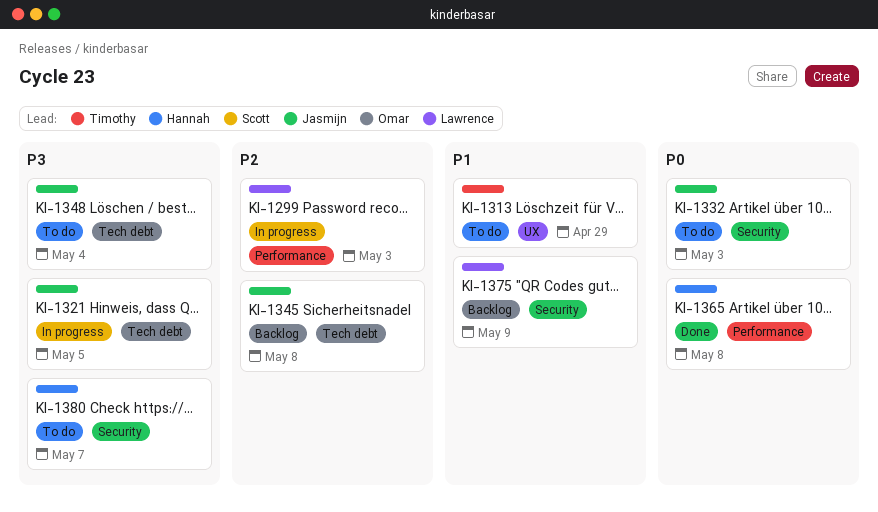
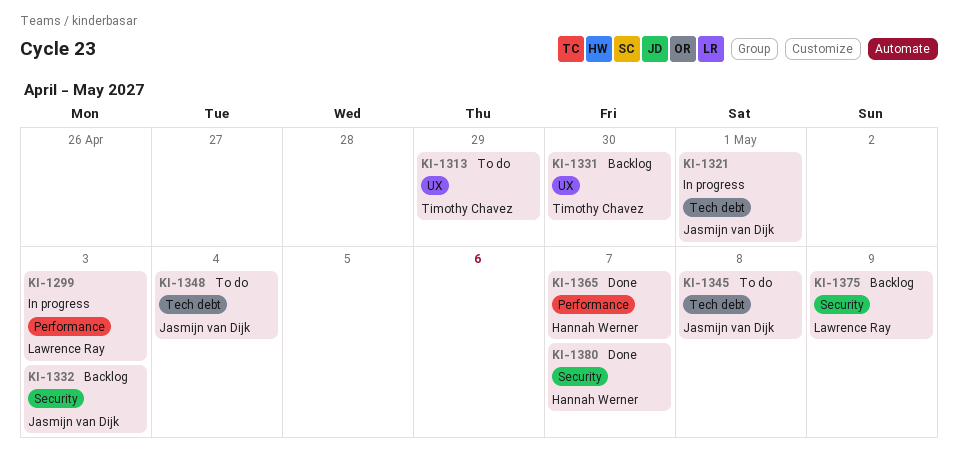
KI-1321, due: May 5 -> May 1
KI-1331: none -> present
KI-1332, status: To do -> Backlog
KI-1345, status: Backlog -> To do
KI-1365, due: May 8 -> May 7
KI-1380, status: To do -> Done

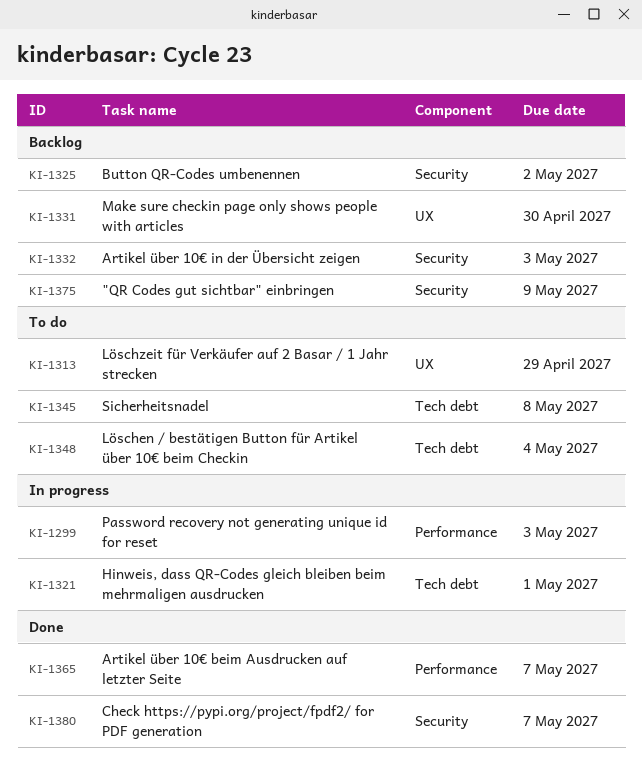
KI-1325: none -> present

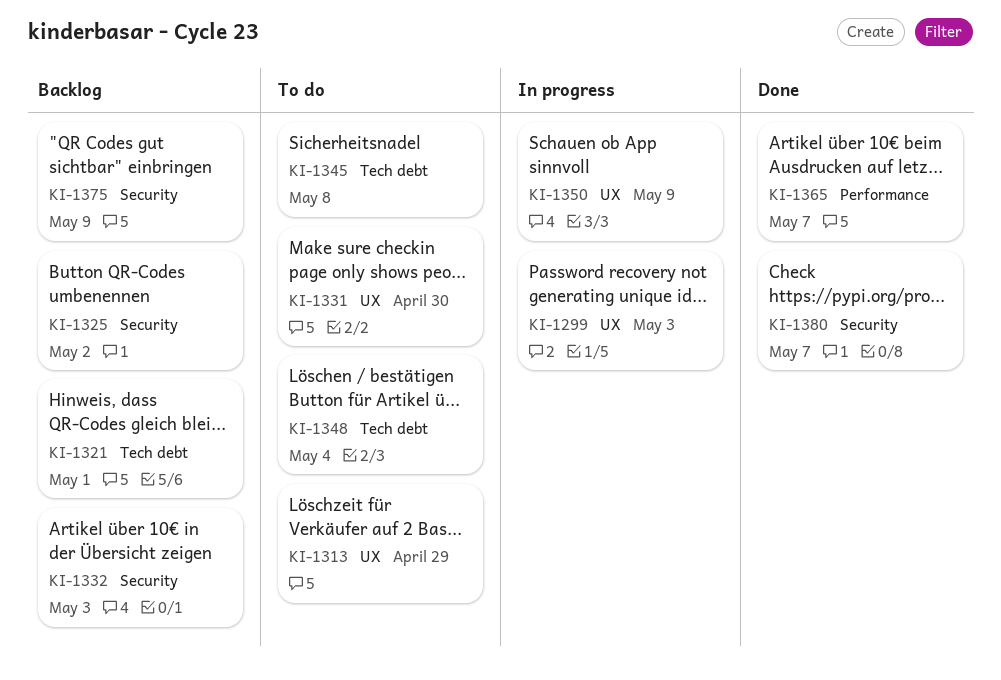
KI-1299, label: Performance -> UX
KI-1321, status: In progress -> Backlog
KI-1331, status: Backlog -> To do
KI-1350: none -> present

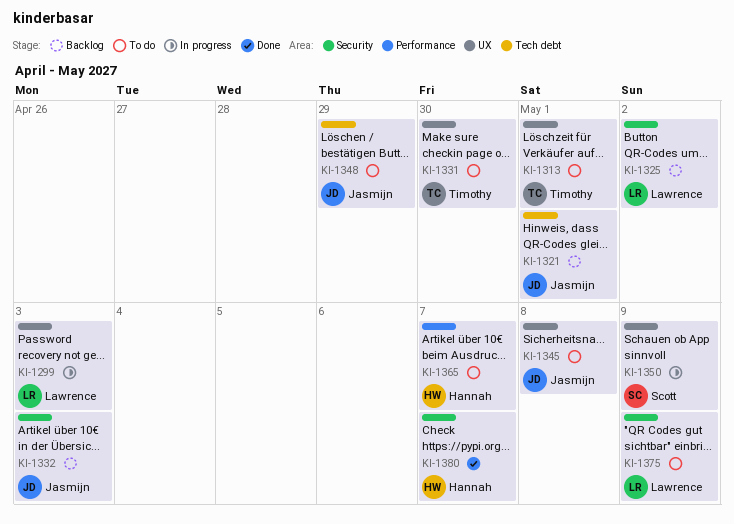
KI-1313, due: Apr 29 -> May 1
KI-1345, label: Tech debt -> UX
KI-1348, due: May 4 -> Apr 29
KI-1365, status: Done -> To do
KI-1375, status: Backlog -> To do

